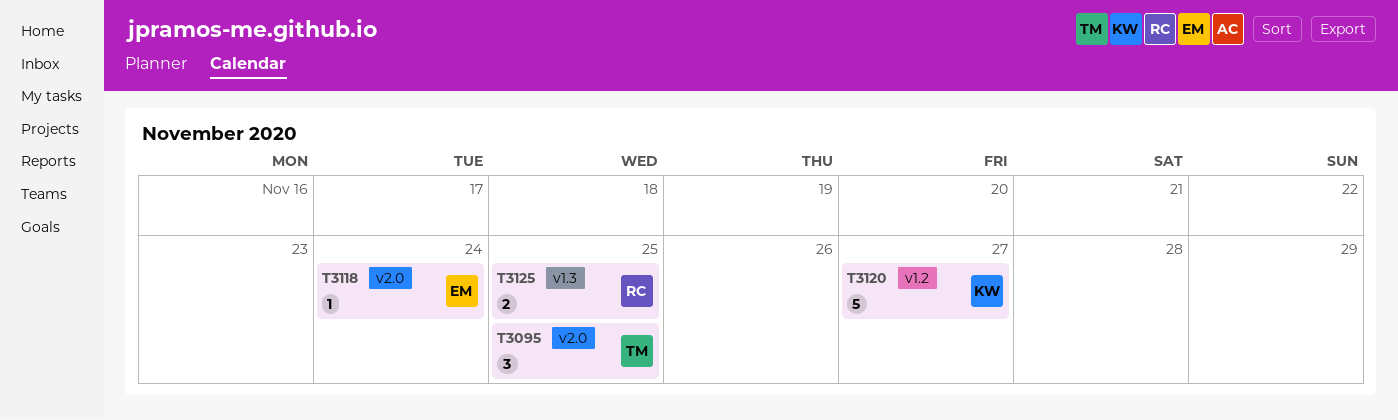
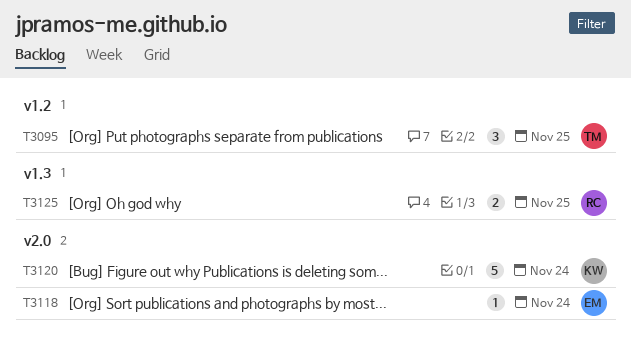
T3095, label: v2.0 -> v1.2
T3120, label: v1.2 -> v2.0
T3120, due: Nov 27 -> Nov 24

